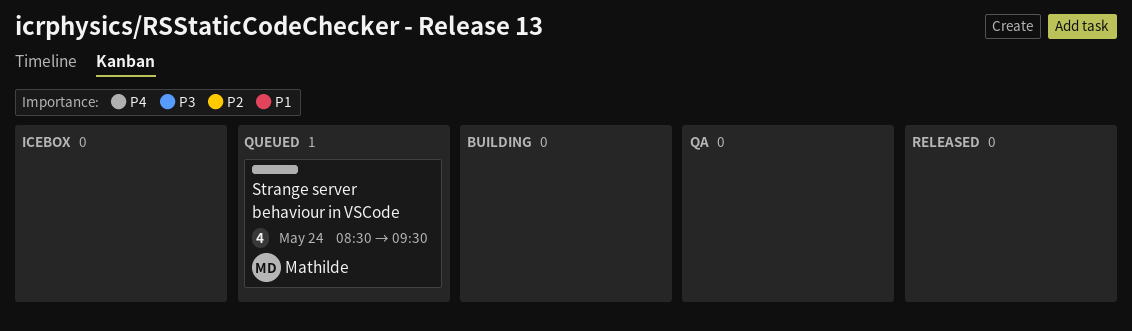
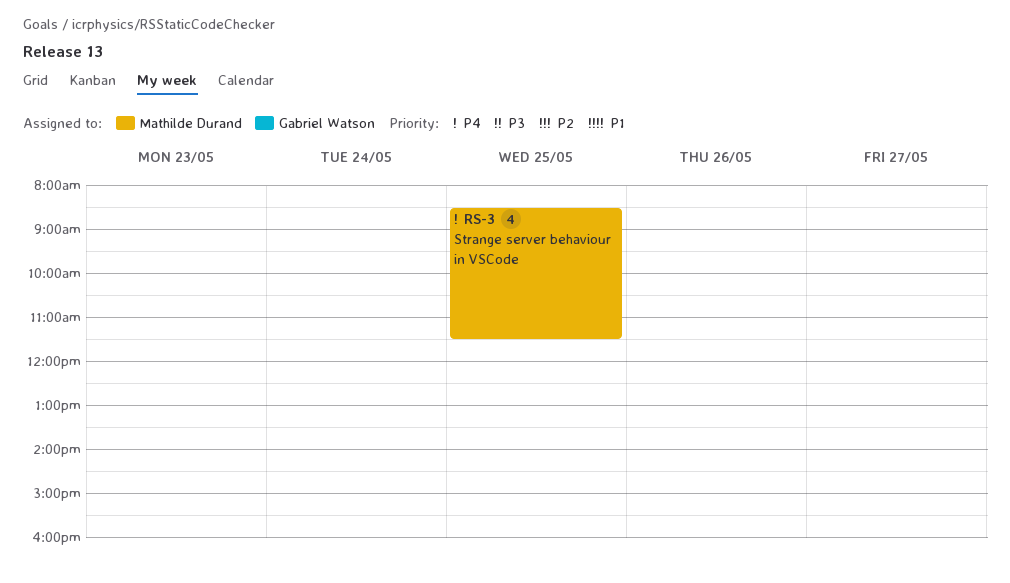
Strange server behaviour in VSCode, day: May 24 -> May 25
Strange server behaviour in VSCode, ends: 09:30 -> 11:30

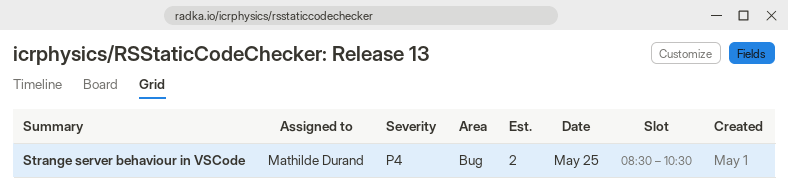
Strange server behaviour in VSCode, estimate: 4 -> 2
Strange server behaviour in VSCode, ends: 11:30 -> 10:30

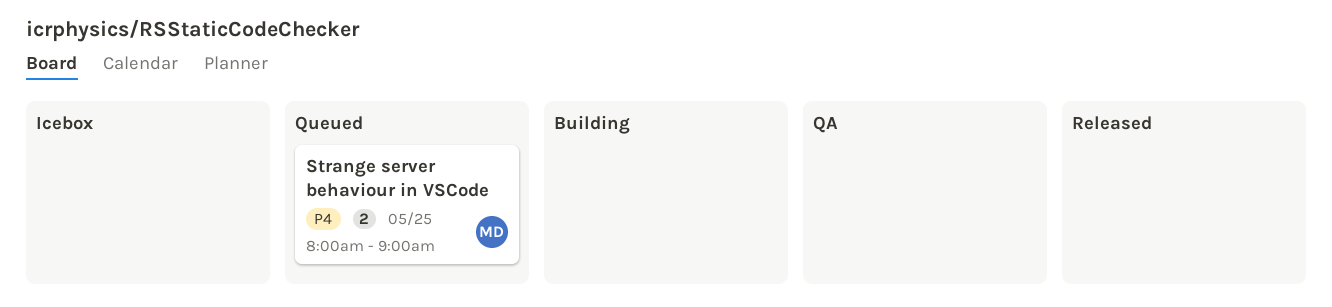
Strange server behaviour in VSCode, begins: 08:30 -> 08:00
Strange server behaviour in VSCode, ends: 10:30 -> 09:00

